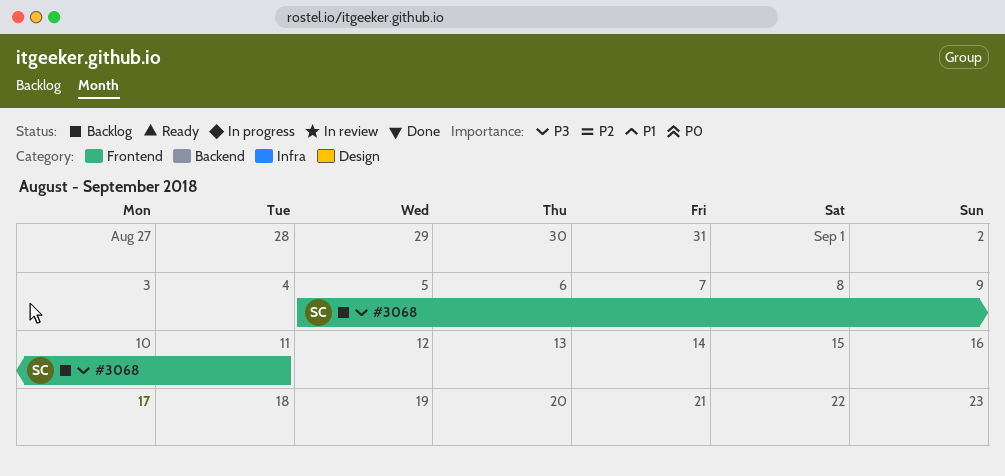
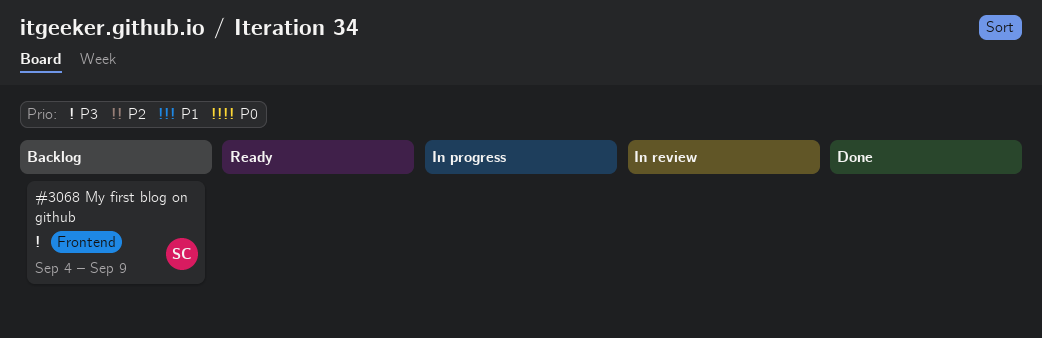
#3068, start: Sep 5 -> Sep 4
#3068, due: Sep 11 -> Sep 9

